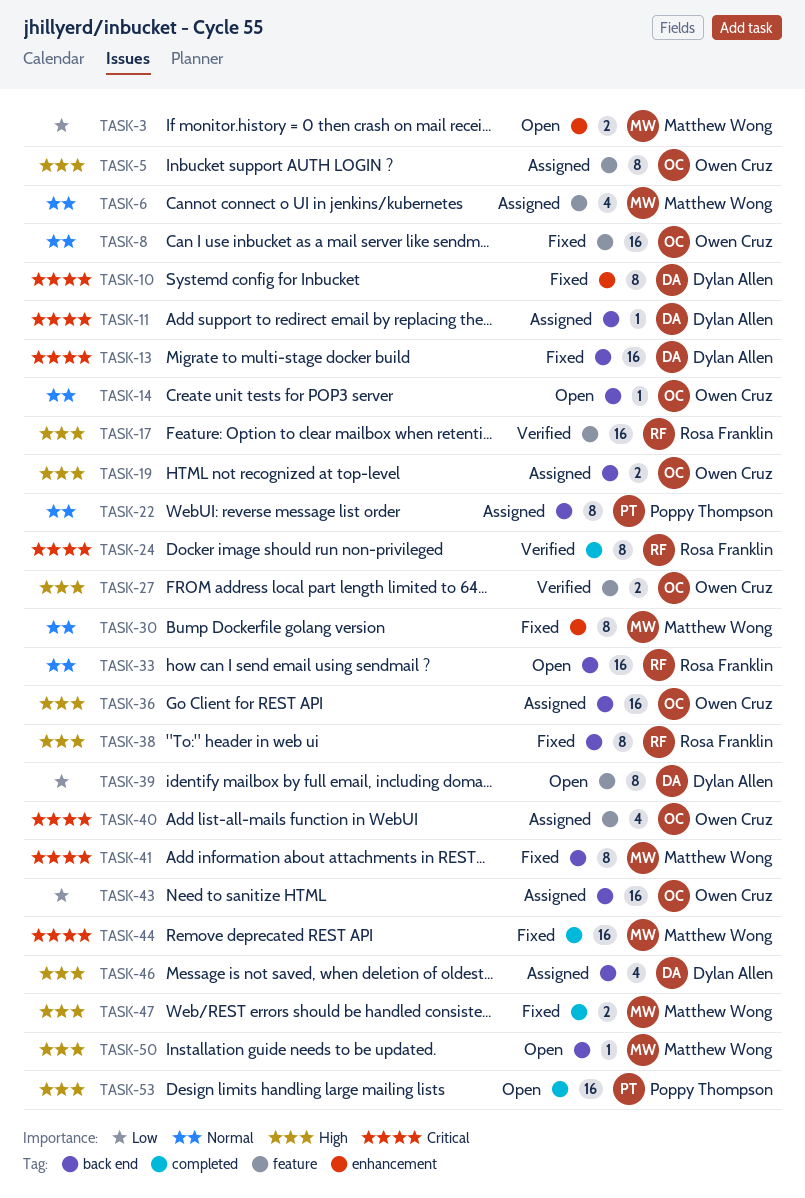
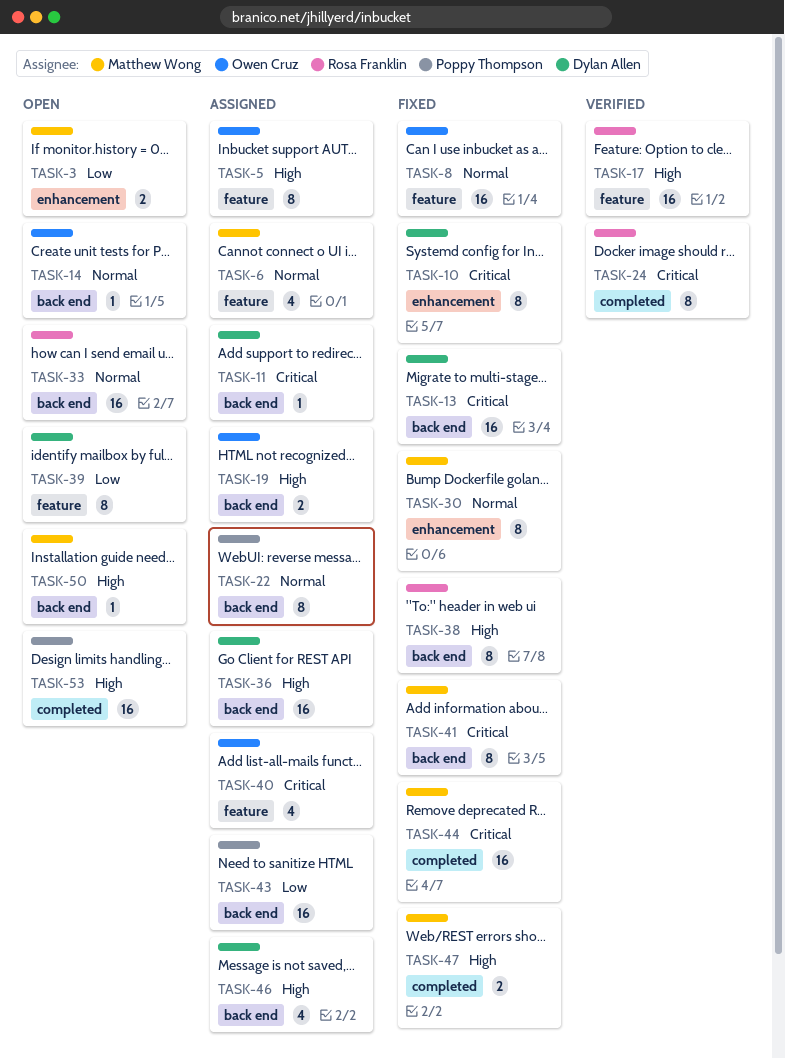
TASK-27: present -> none
TASK-36, owner: Owen Cruz -> Dylan Allen
TASK-43, owner: Owen Cruz -> Poppy Thompson

